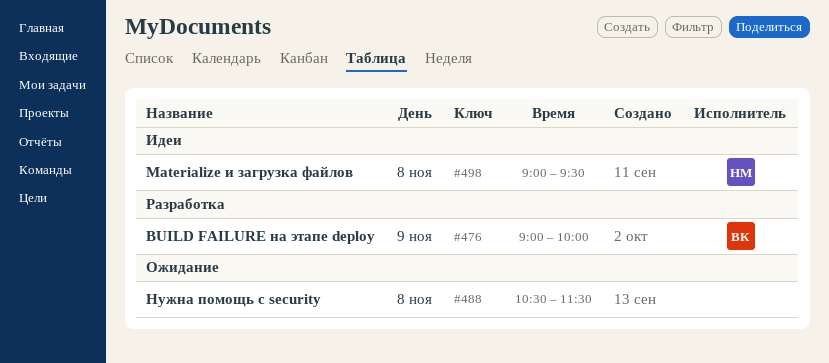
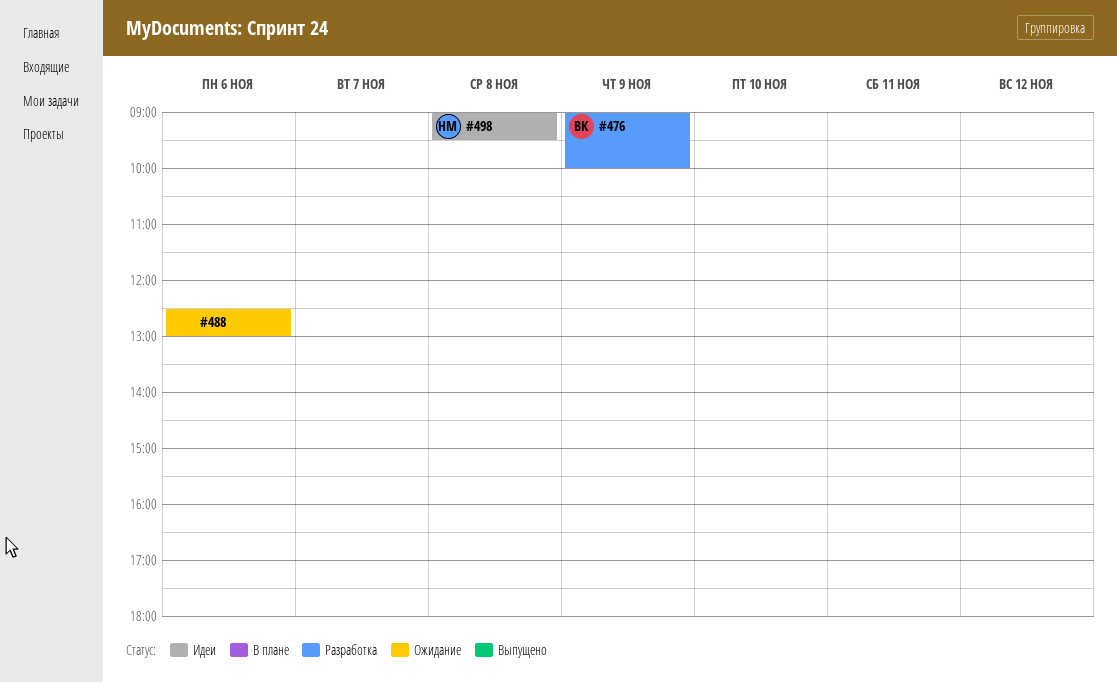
#488, day: Nov 8 -> Nov 6
#488, begins: 10:30 -> 12:30
#488, ends: 11:30 -> 13:00

